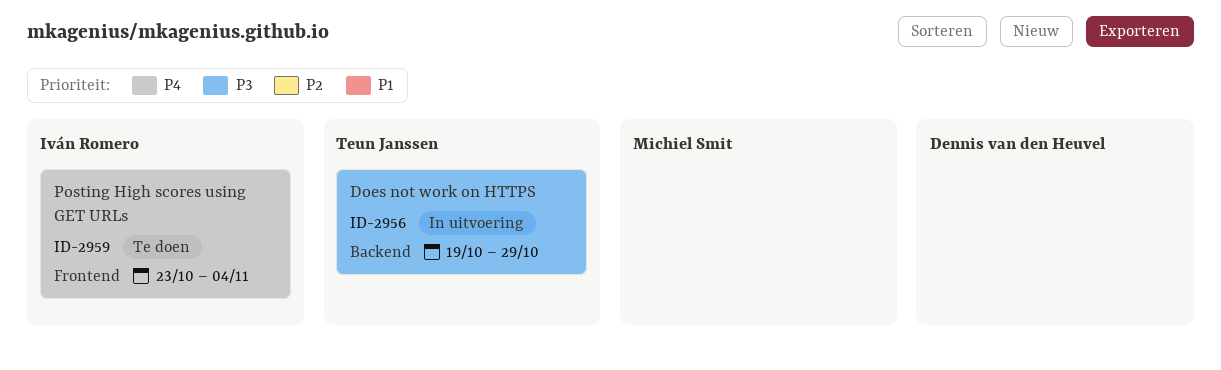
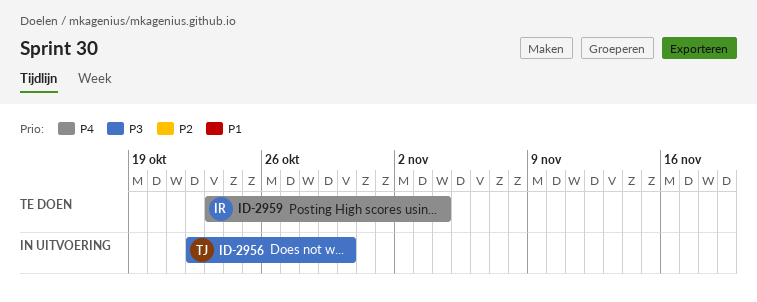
ID-2956, start: Oct 19 -> Oct 22
ID-2956, due: Oct 29 -> Oct 30

